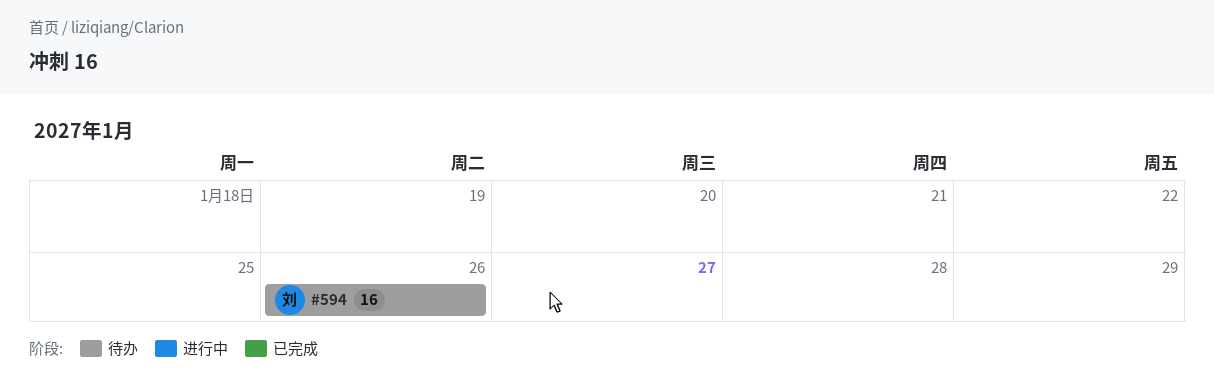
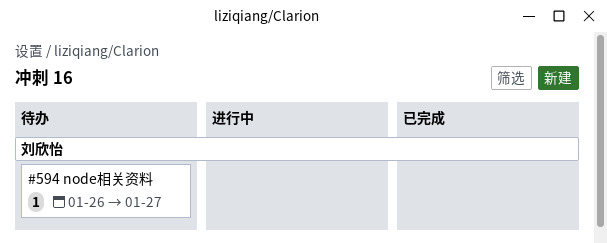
#594, estimate: 16 -> 1
#594, due: Jan 26 -> Jan 27

